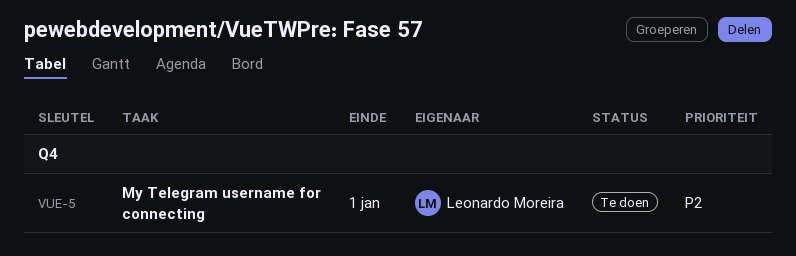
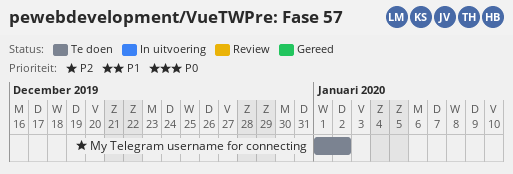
My Telegram username for connecting, due: Jan 1 -> Jan 2

